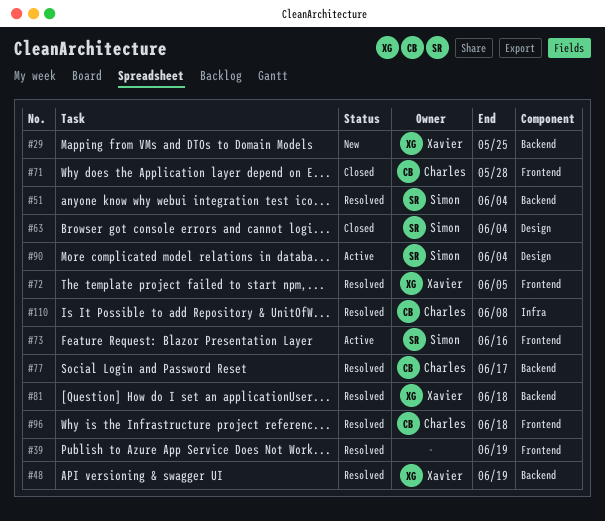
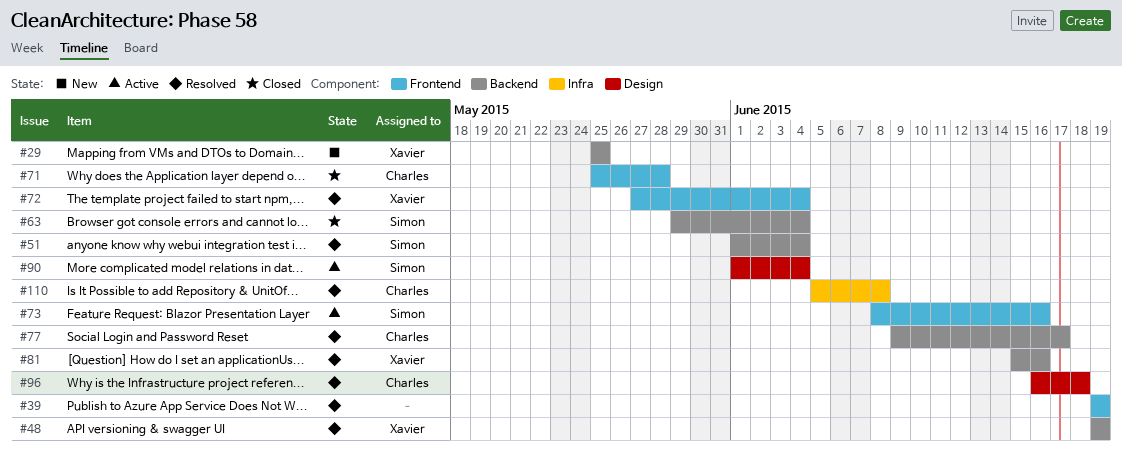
#63, label: Design -> Backend
#72, due: Jun 5 -> Jun 4
#81, due: Jun 18 -> Jun 16
#96, label: Frontend -> Design

